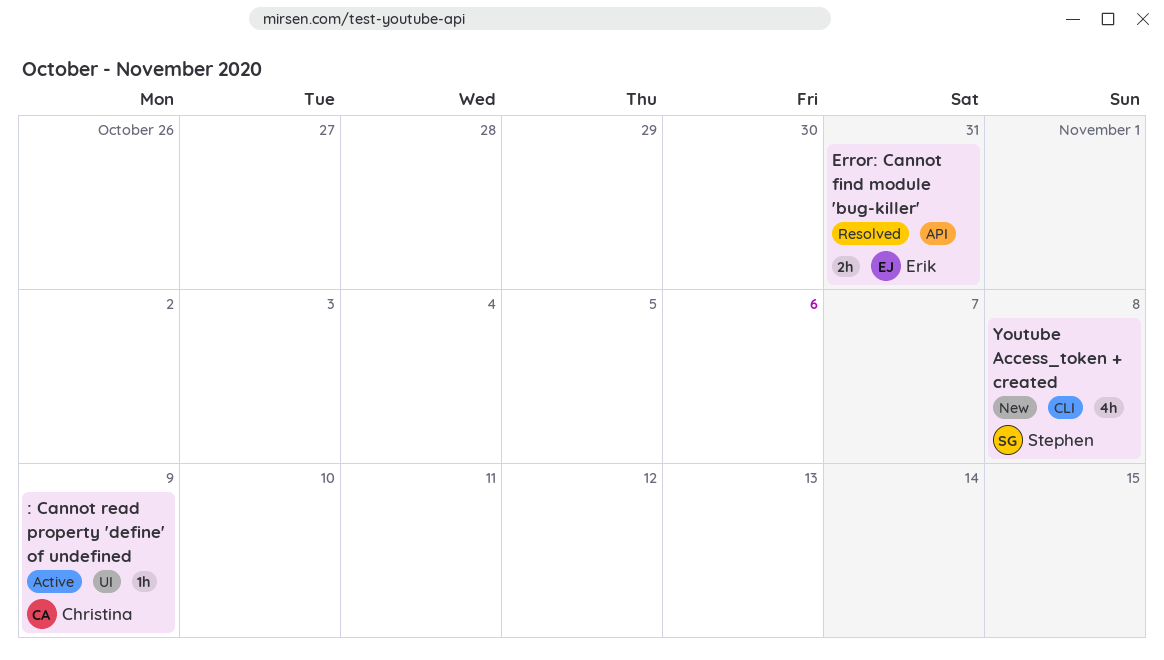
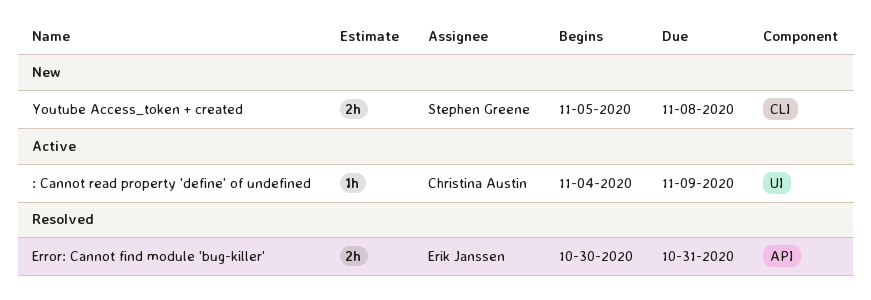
Youtube Access_token + created, estimate: 4h -> 2h

